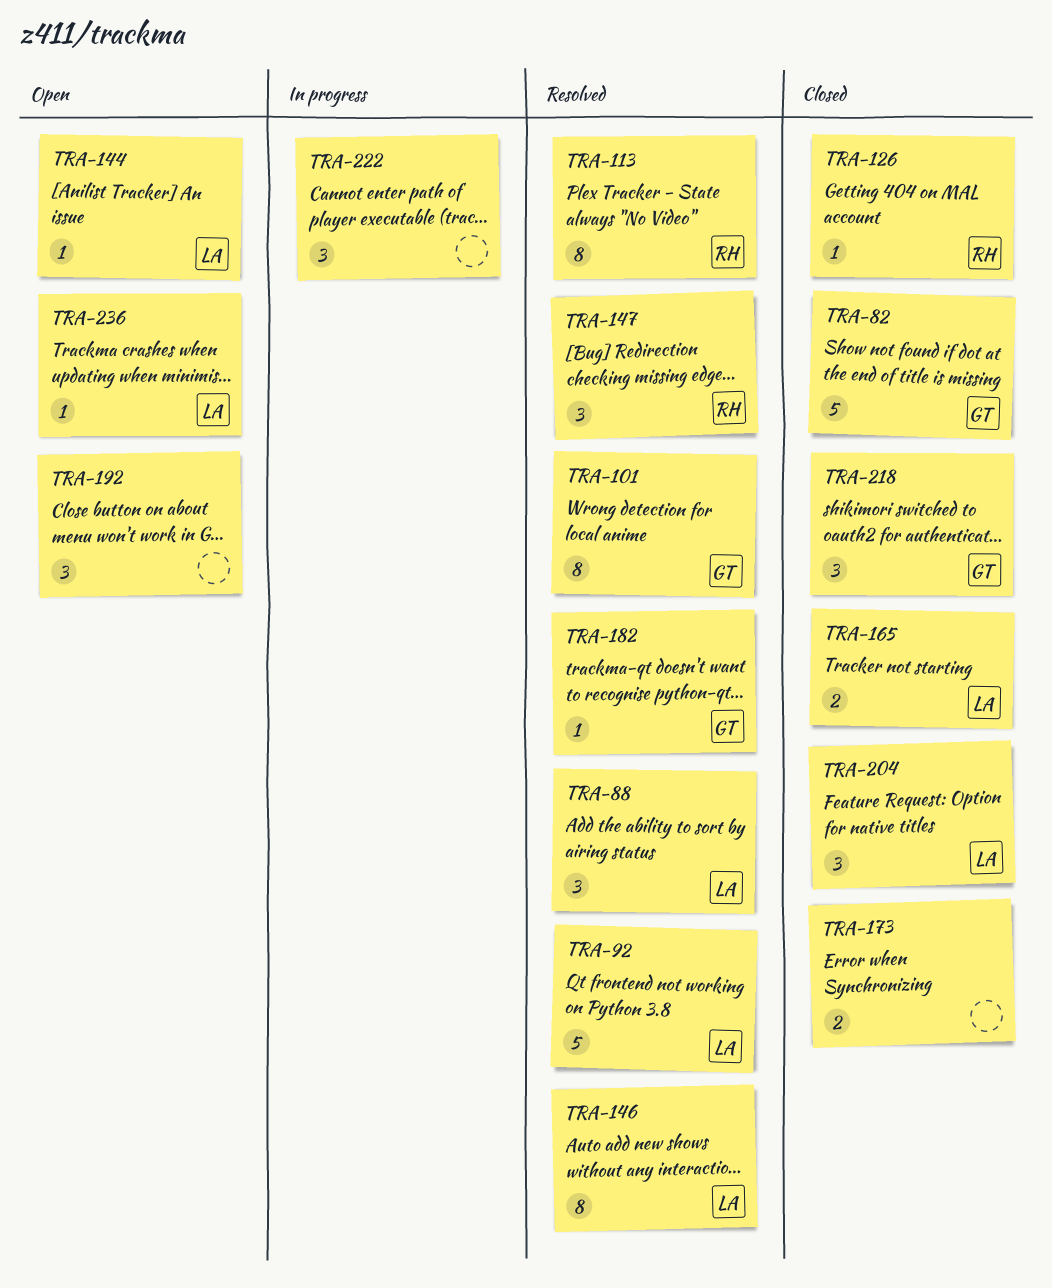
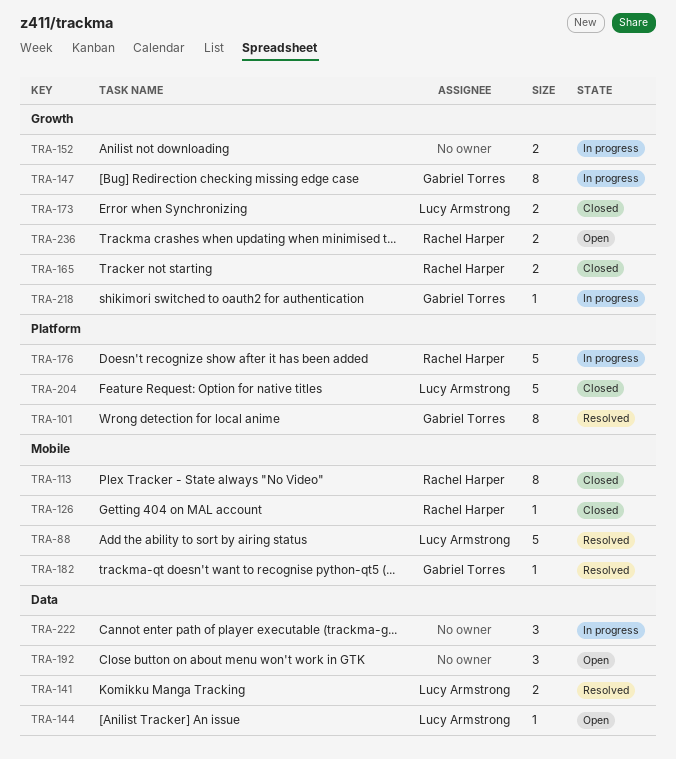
TRA-82: present -> none
TRA-88, estimate: 3 -> 5
TRA-92: present -> none
TRA-113, status: Resolved -> Closed
TRA-141: none -> present
TRA-146: present -> none
TRA-147, status: Resolved -> In progress
TRA-147, owner: Rachel Harper -> Gabriel Torres
TRA-147, estimate: 3 -> 8
TRA-152: none -> present
TRA-165, owner: Lucy Armstrong -> Rachel Harper
TRA-173, owner: none -> Lucy Armstrong
TRA-176: none -> present
TRA-204, estimate: 3 -> 5
TRA-218, status: Closed -> In progress
TRA-218, estimate: 3 -> 1
TRA-236, owner: Lucy Armstrong -> Rachel Harper
TRA-236, estimate: 1 -> 2

